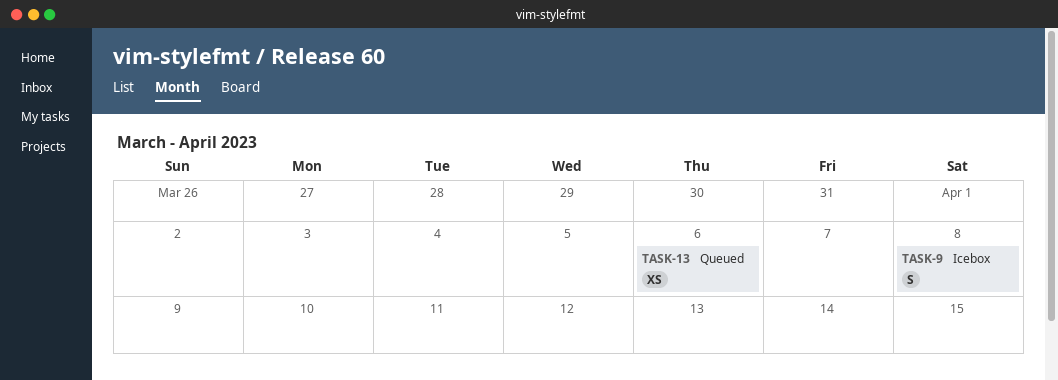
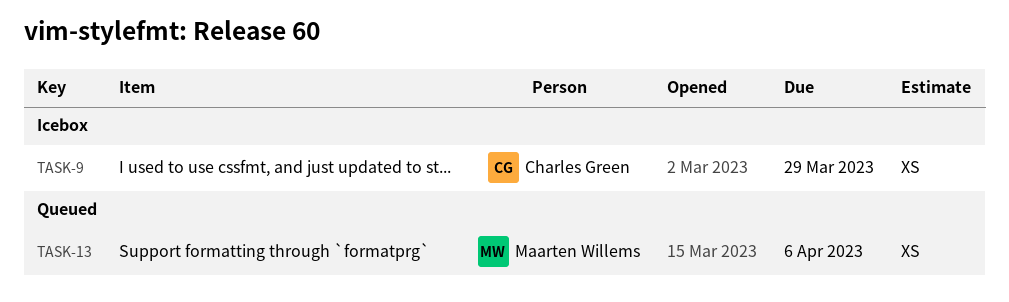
TASK-9, estimate: S -> XS
TASK-9, due: Apr 8 -> Mar 29

